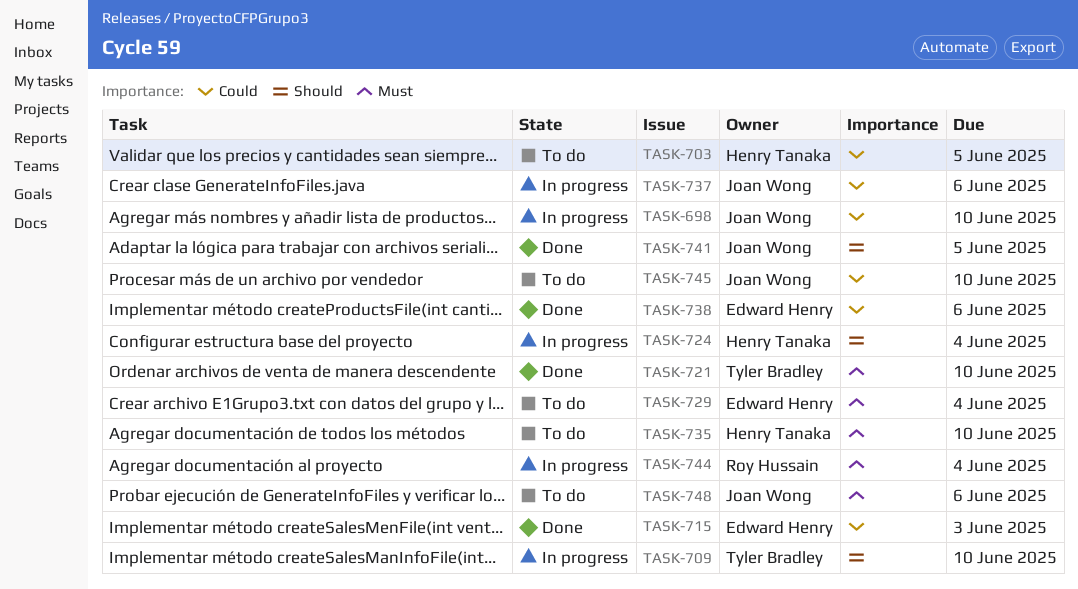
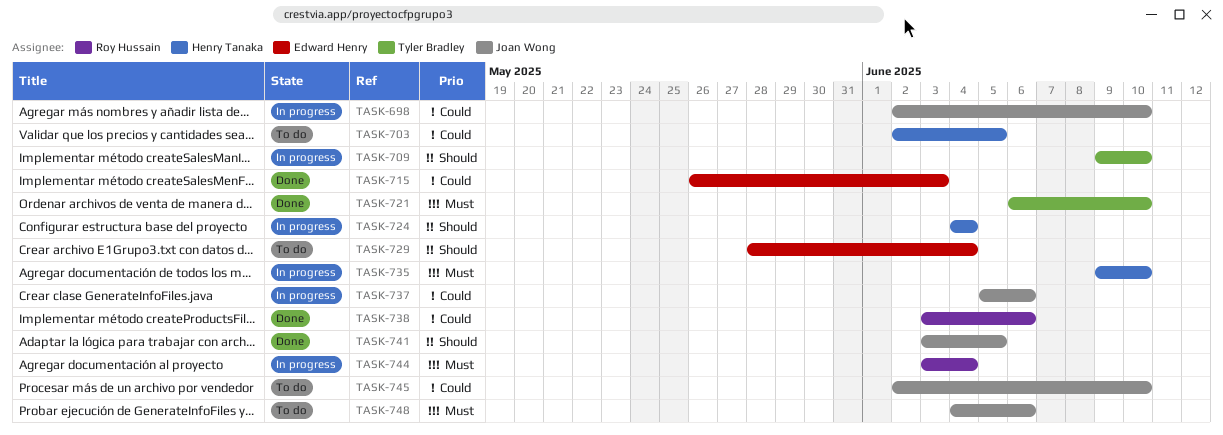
TASK-729, priority: Must -> Should
TASK-735, status: To do -> In progress
TASK-738, owner: Edward Henry -> Roy Hussain

